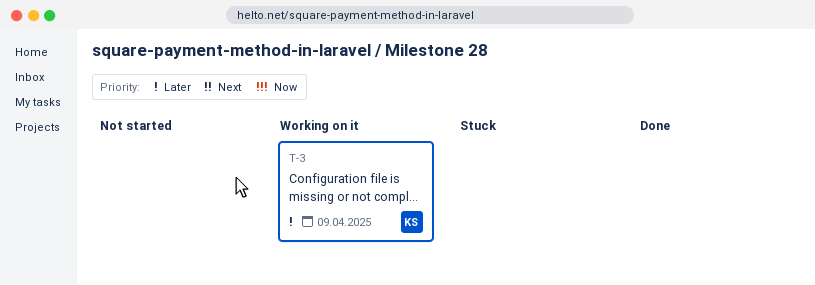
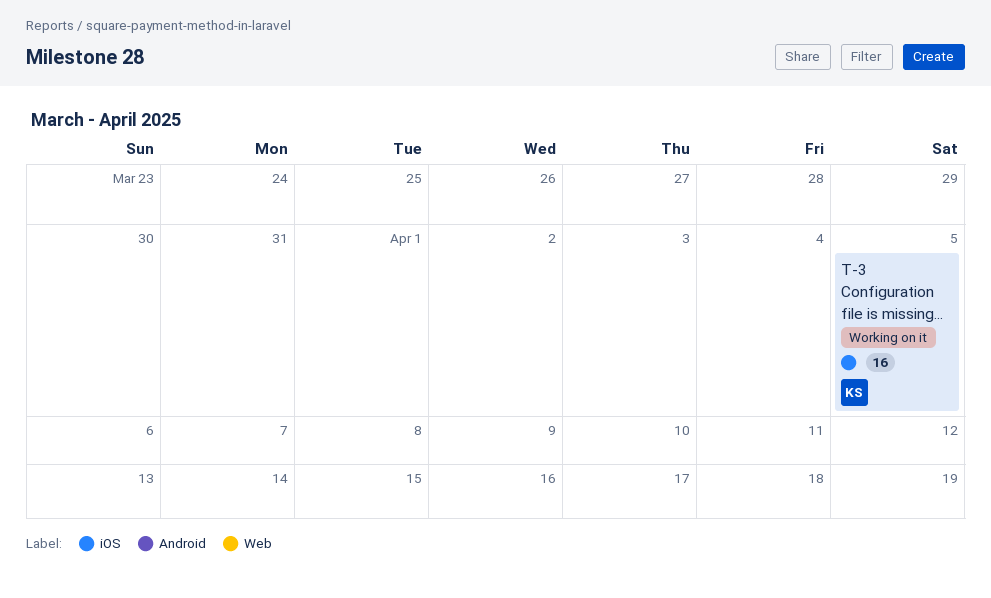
T-3, due: Apr 9 -> Apr 5

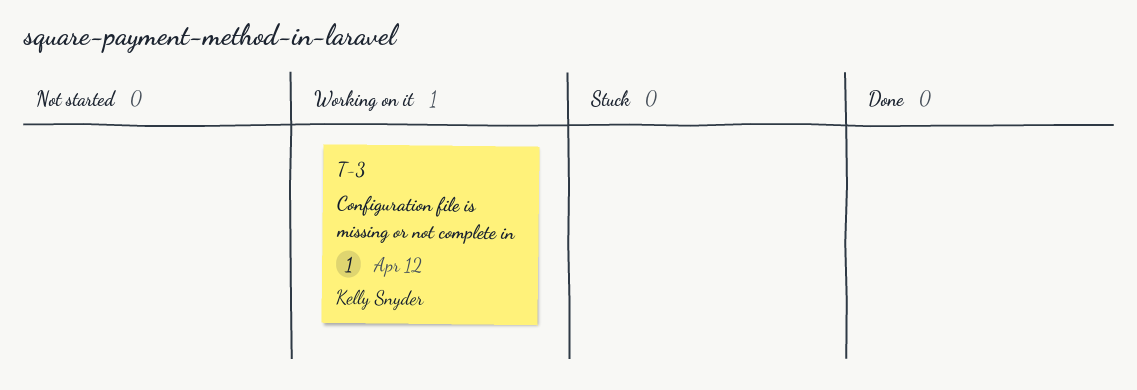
T-3, estimate: 16 -> 1
T-3, due: Apr 5 -> Apr 12

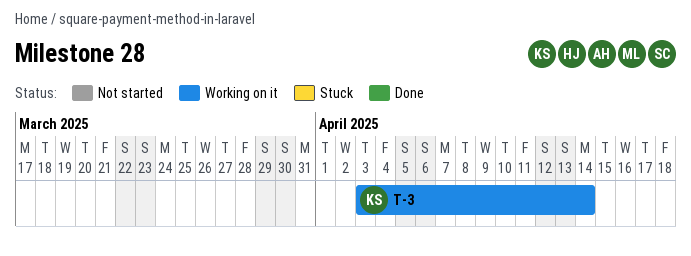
T-3, due: Apr 12 -> Apr 14

